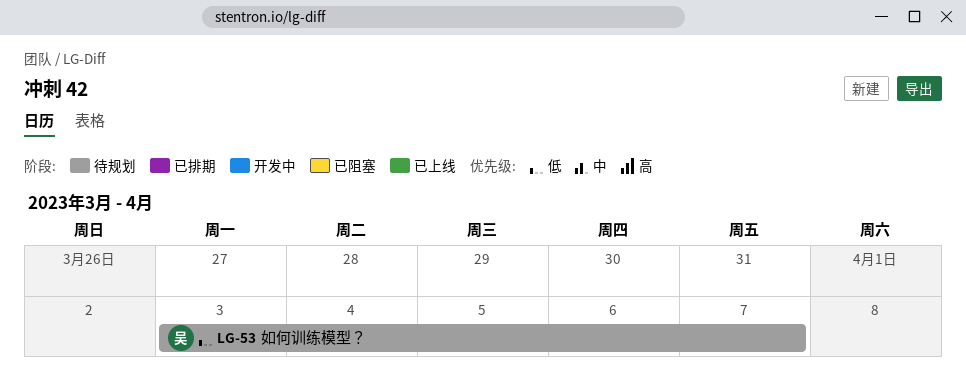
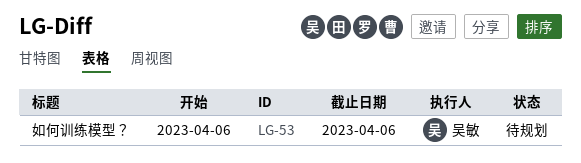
LG-53, start: Apr 3 -> Apr 6
LG-53, due: Apr 7 -> Apr 6

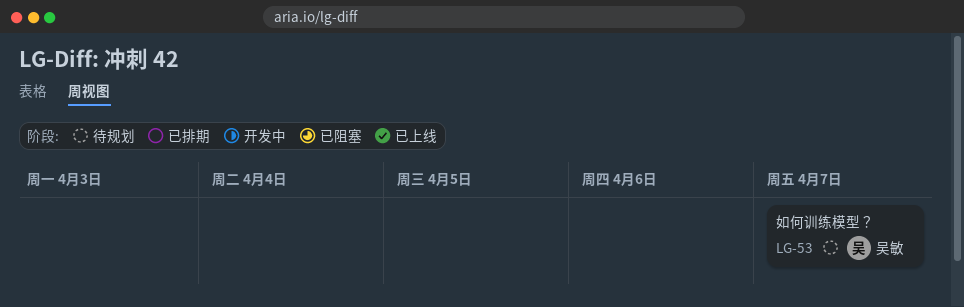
LG-53, due: Apr 6 -> Apr 7

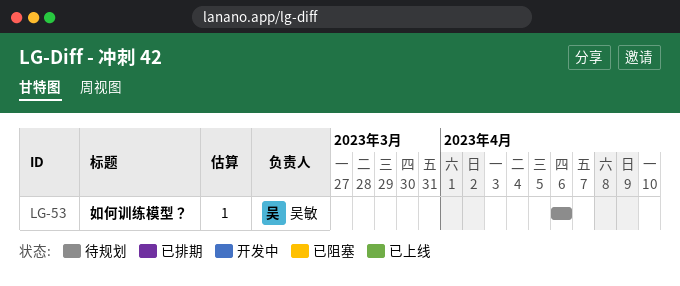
LG-53, due: Apr 7 -> Apr 6

